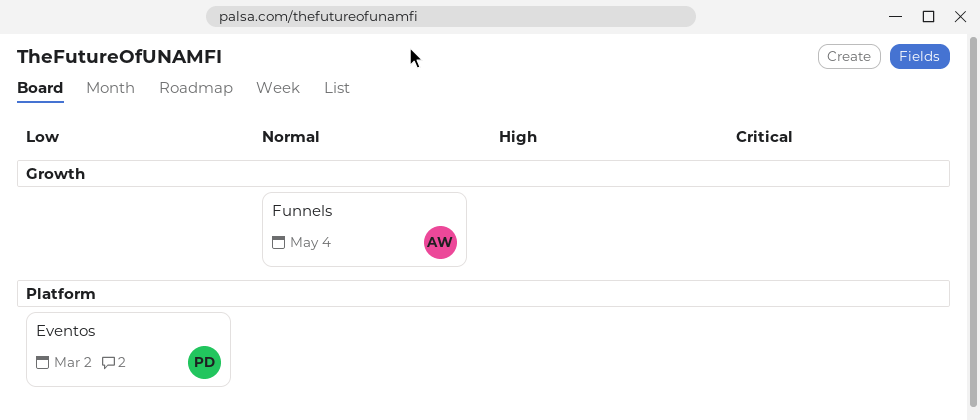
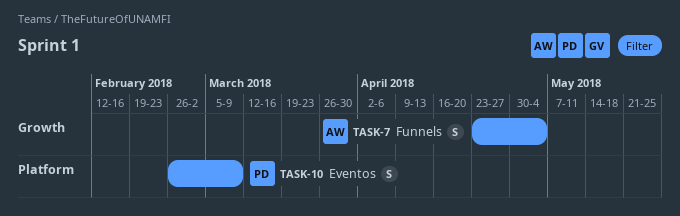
Eventos, due: Mar 2 -> Mar 9

